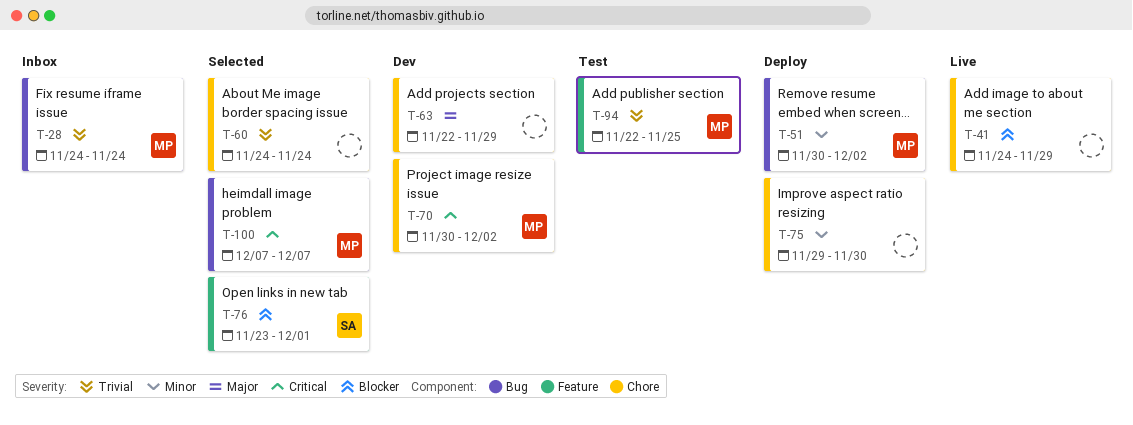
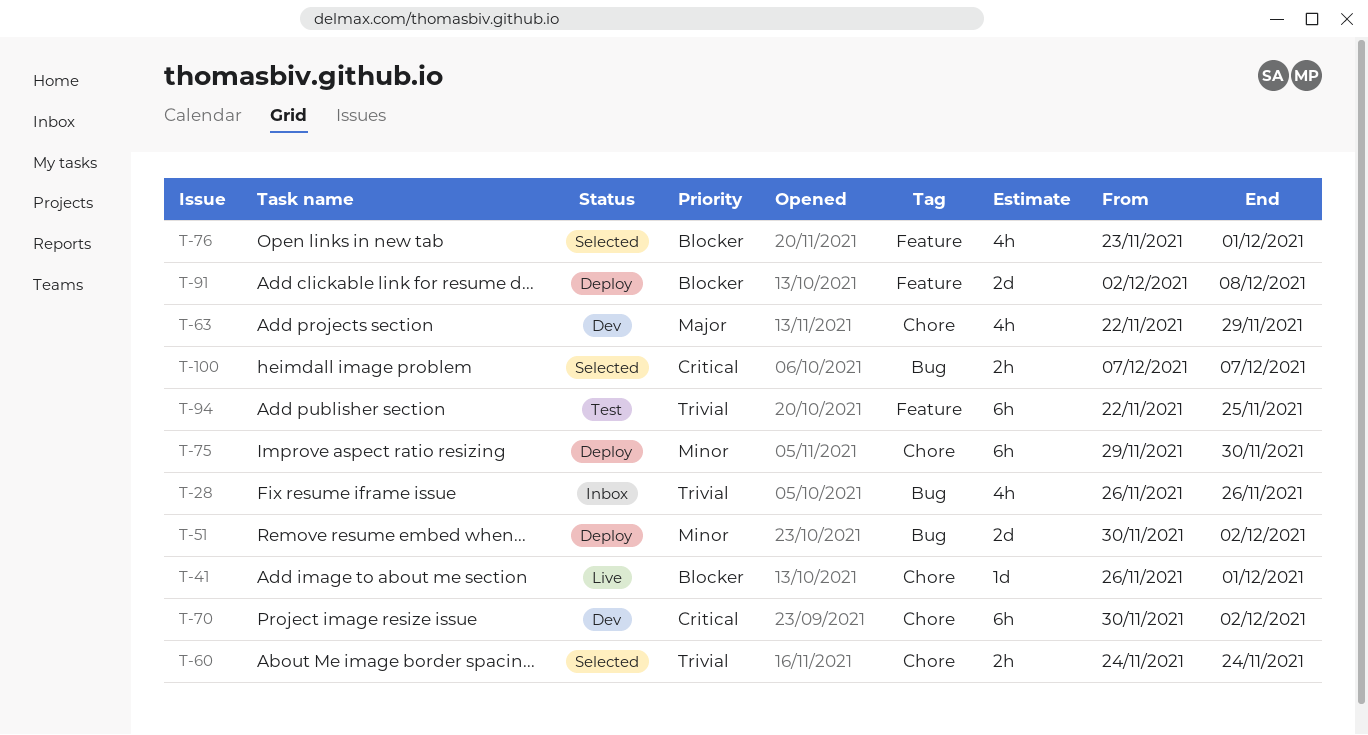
T-28, start: Nov 24 -> Nov 26
T-28, due: Nov 24 -> Nov 26
T-41, start: Nov 24 -> Nov 26
T-41, due: Nov 29 -> Dec 1
T-91: none -> present

